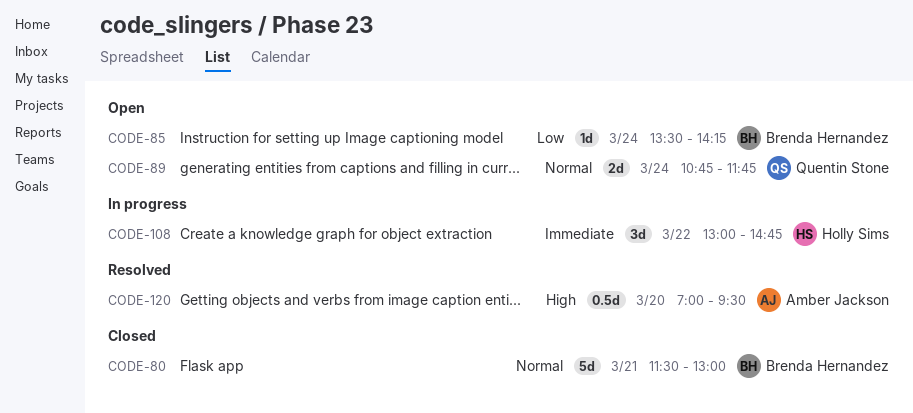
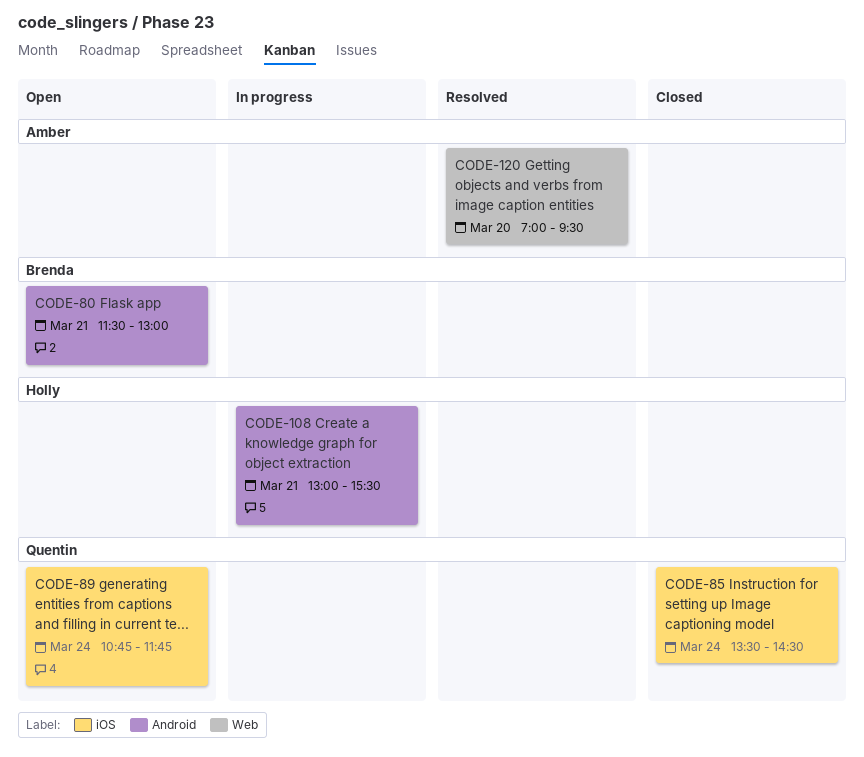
CODE-80, status: Closed -> Open
CODE-85, status: Open -> Closed
CODE-85, owner: Brenda Hernandez -> Quentin Stone
CODE-85, ends: 14:15 -> 14:30
CODE-108, day: Mar 22 -> Mar 21
CODE-108, ends: 14:45 -> 15:30

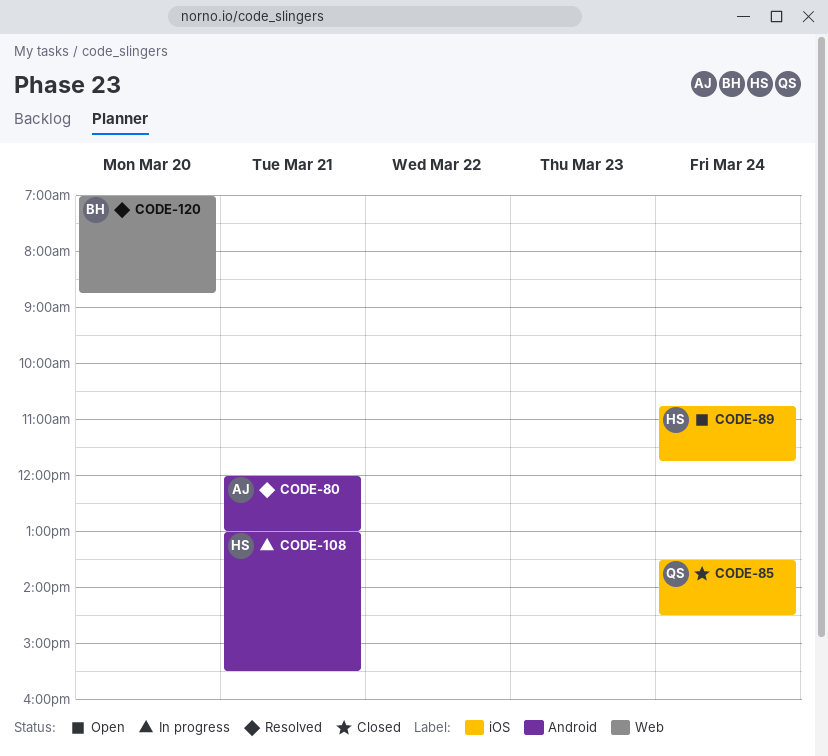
CODE-80, status: Open -> Resolved
CODE-80, owner: Brenda -> Amber
CODE-80, begins: 11:30 -> 12:00
CODE-89, owner: Quentin -> Holly
CODE-120, owner: Amber -> Brenda
CODE-120, ends: 09:30 -> 08:45

